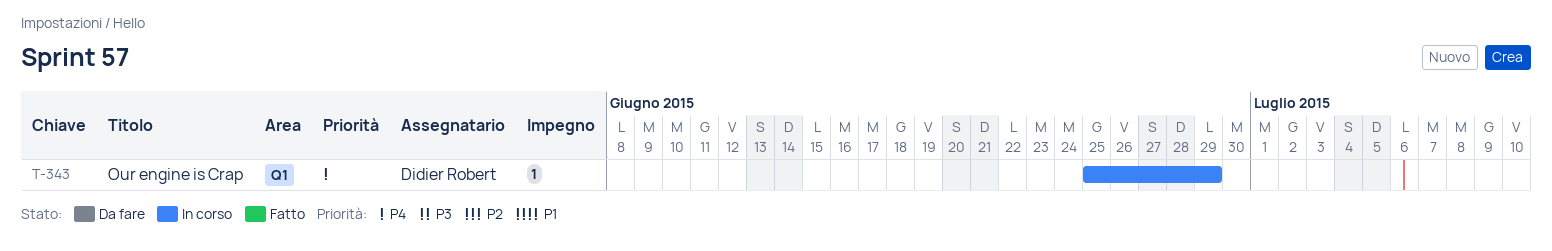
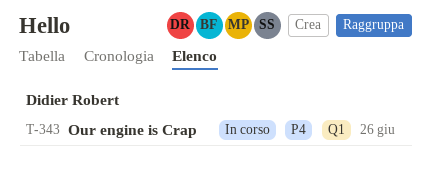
T-343, due: Jun 29 -> Jun 26

